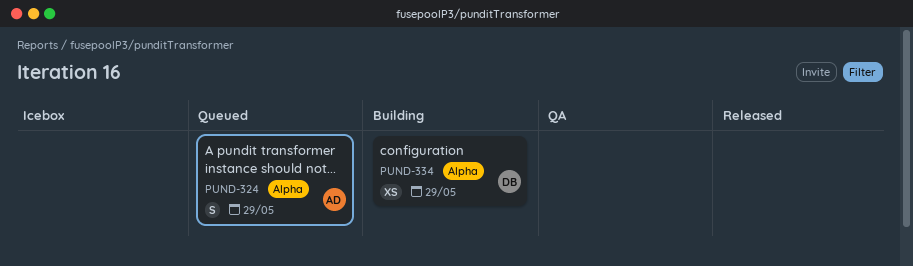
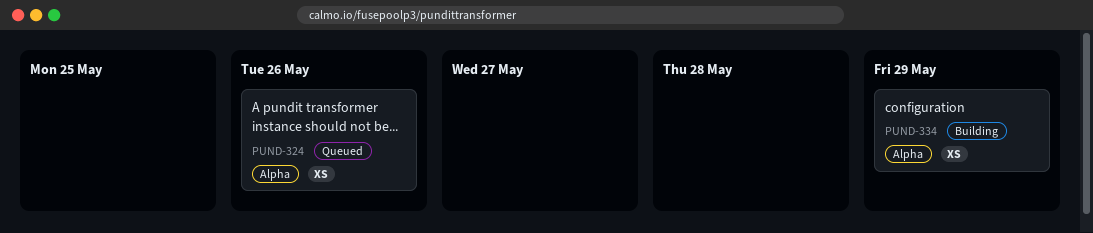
PUND-324, estimate: S -> XS
PUND-324, due: May 29 -> May 26

